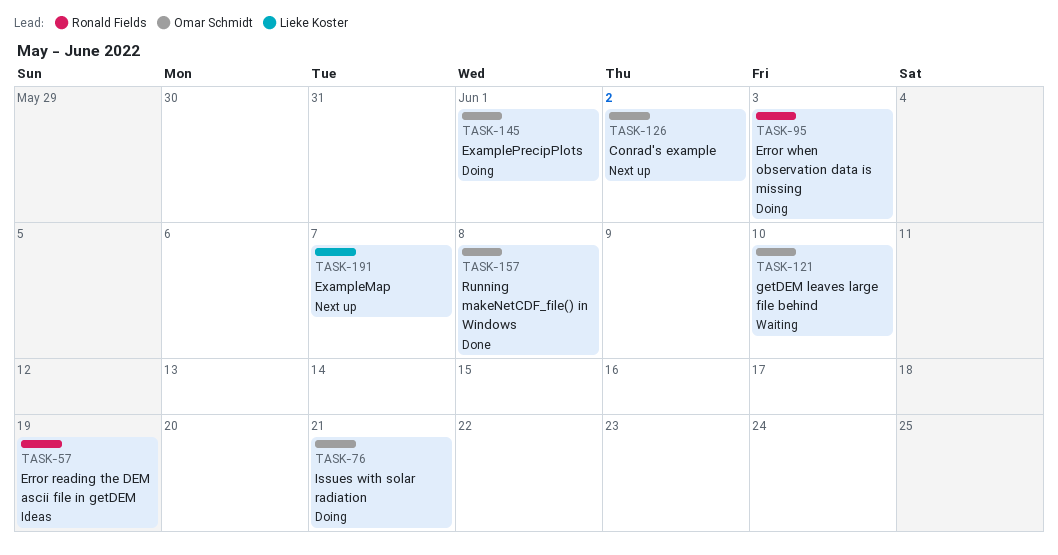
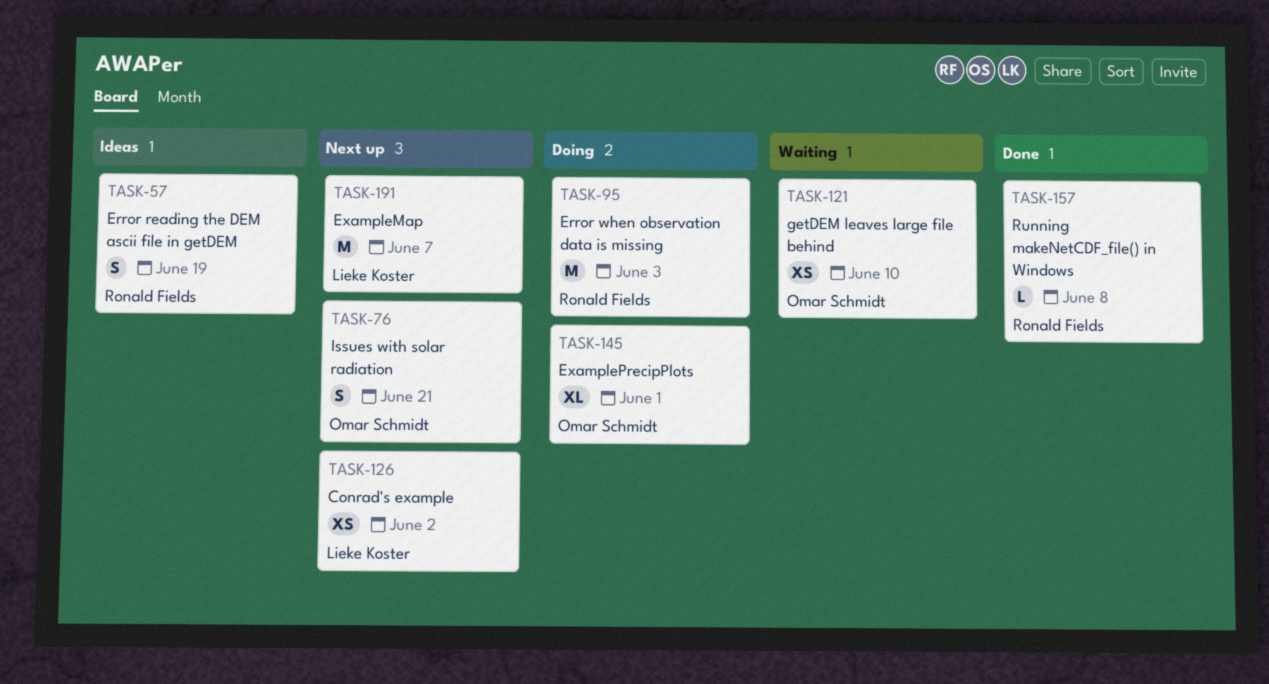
TASK-76, status: Doing -> Next up
TASK-126, owner: Omar Schmidt -> Lieke Koster
TASK-157, owner: Omar Schmidt -> Ronald Fields

